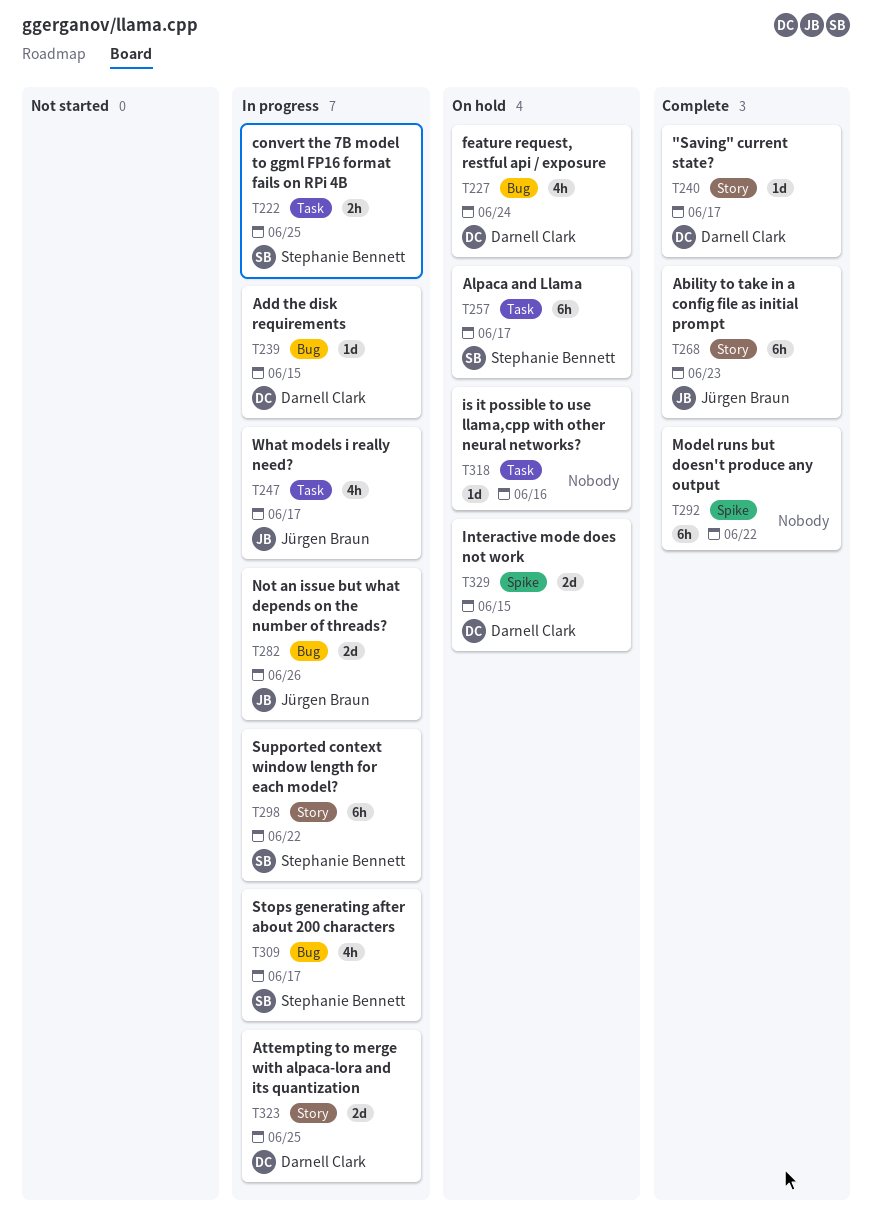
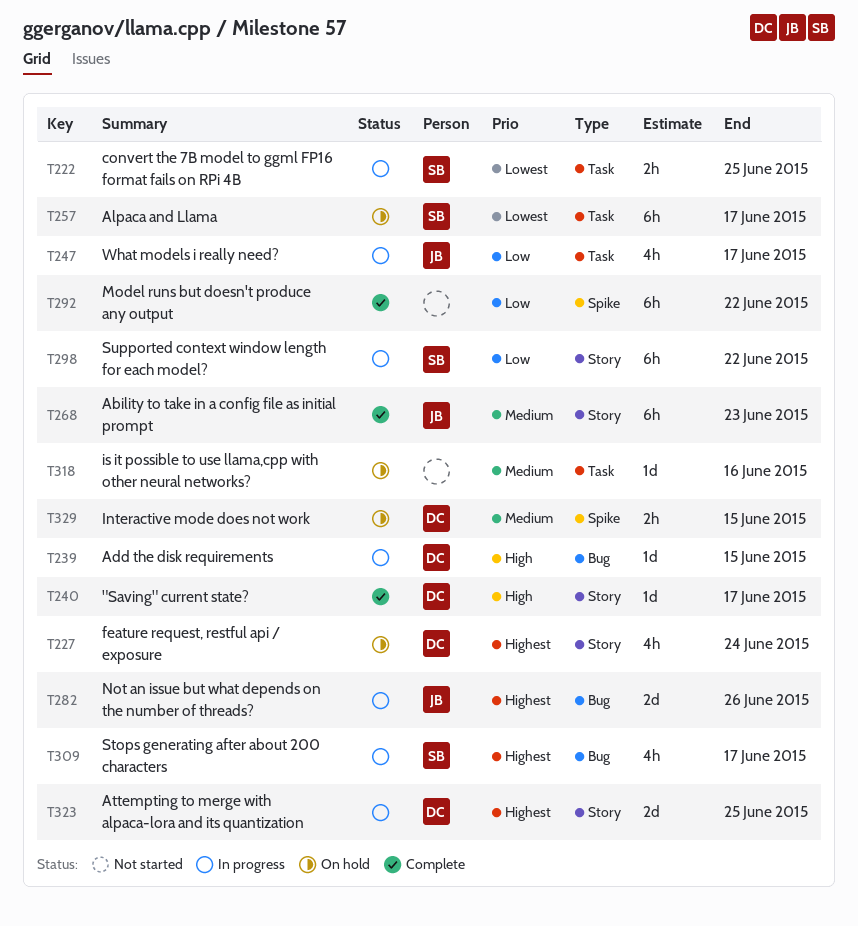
T227, label: Bug -> Story
T329, estimate: 2d -> 2h

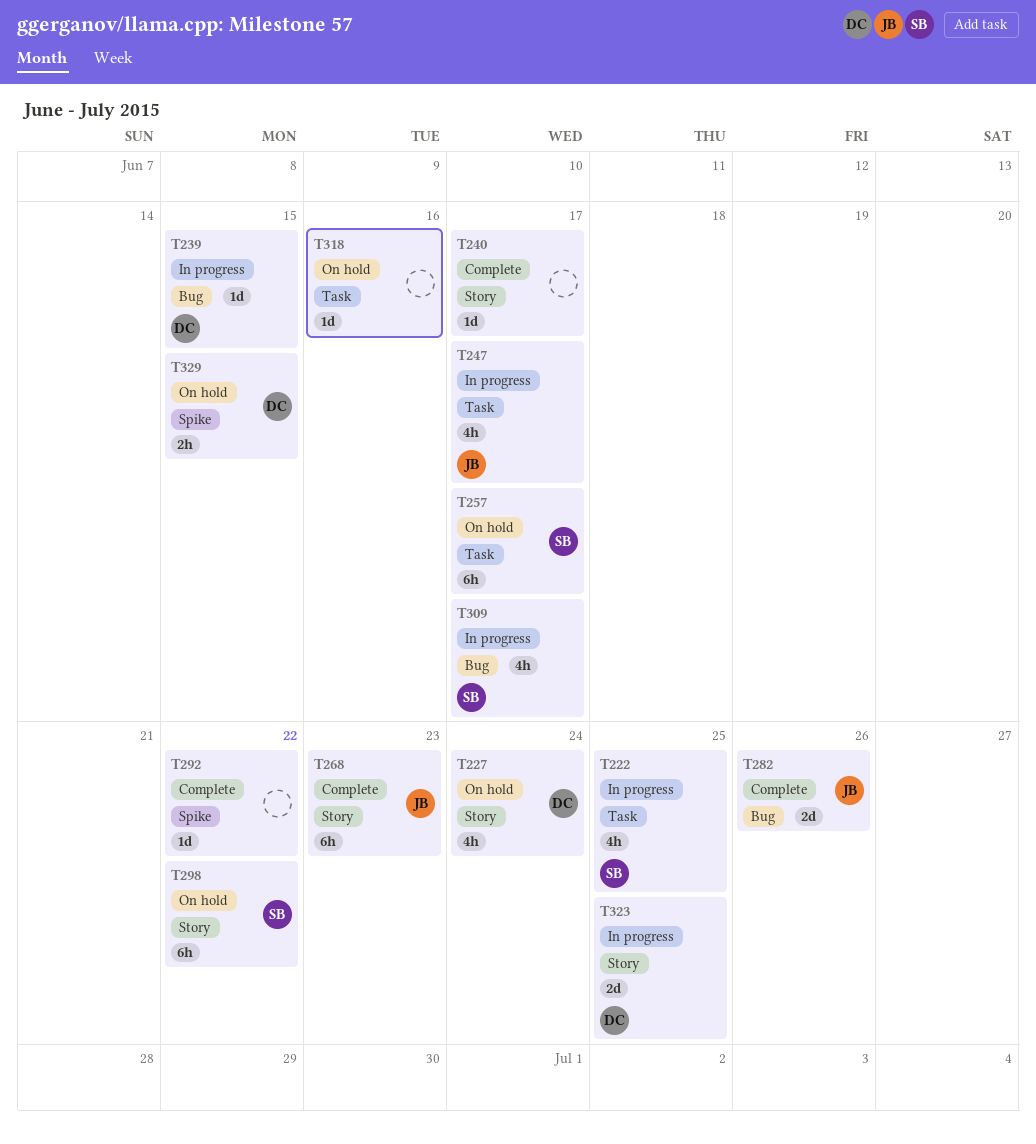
T222, estimate: 2h -> 4h
T240, owner: DC -> none
T282, status: In progress -> Complete
T292, estimate: 6h -> 1d
T298, status: In progress -> On hold

